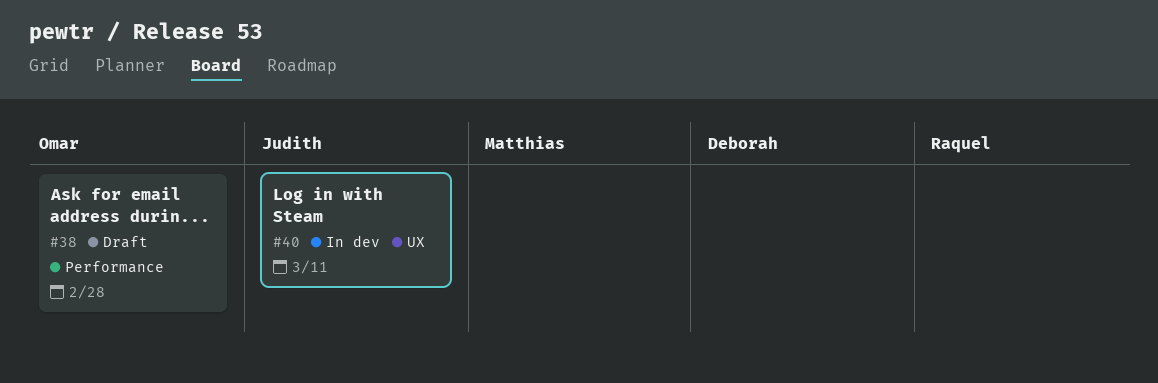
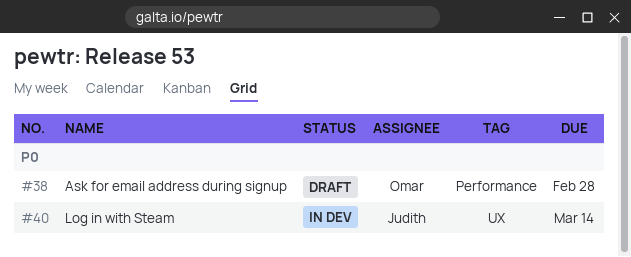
#40, due: Mar 11 -> Mar 14

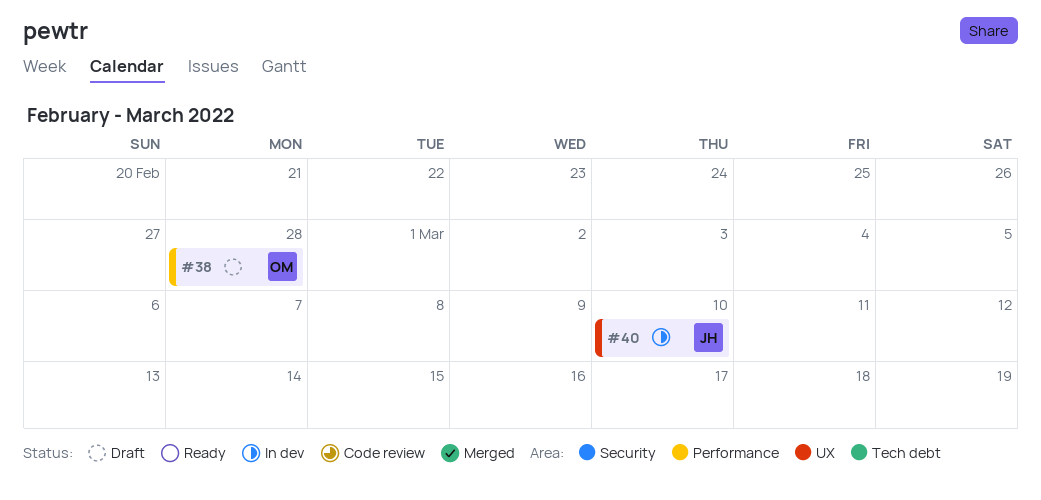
#40, due: Mar 14 -> Mar 10

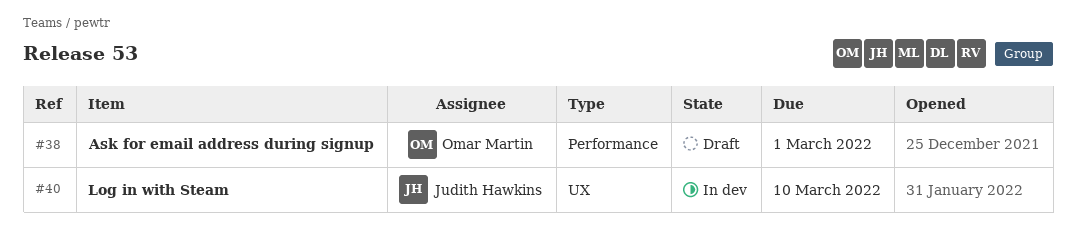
#38, due: Feb 28 -> Mar 1

